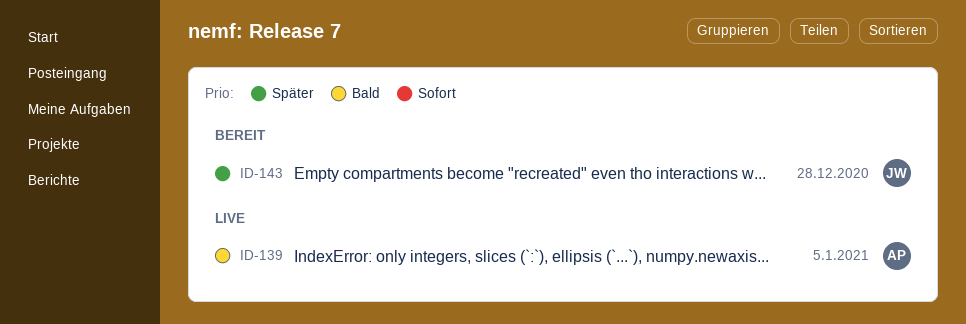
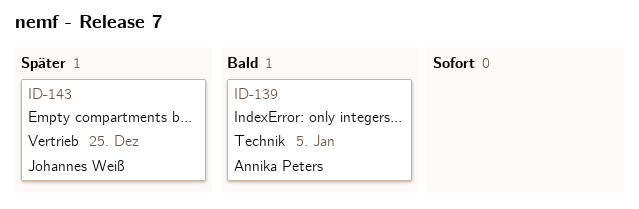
ID-143, due: Dec 28 -> Dec 25

